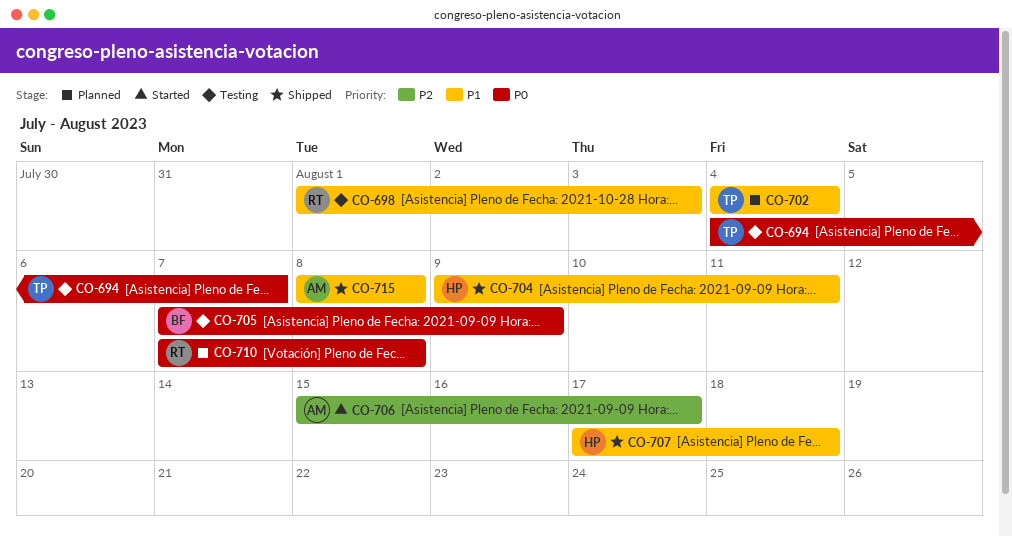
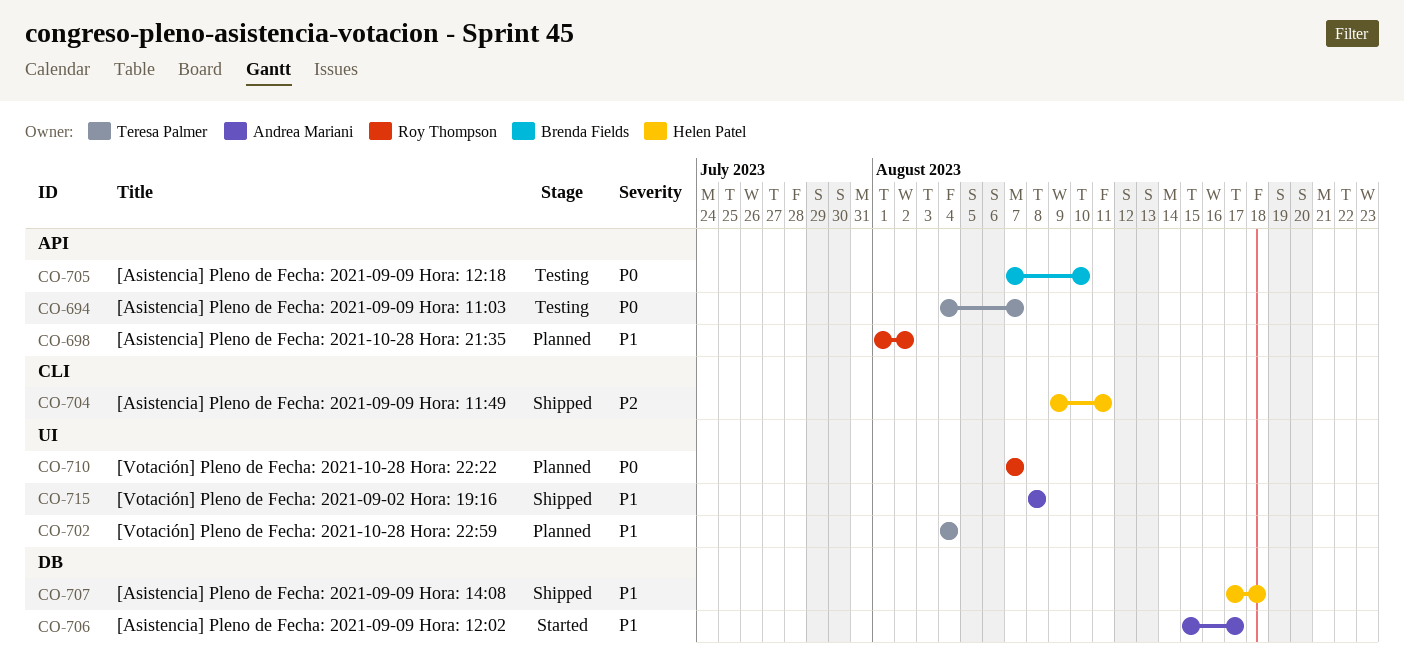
CO-698, status: Testing -> Planned
CO-698, due: Aug 3 -> Aug 2
CO-704, priority: P1 -> P2
CO-705, due: Aug 9 -> Aug 10
CO-706, priority: P2 -> P1
CO-710, due: Aug 8 -> Aug 7

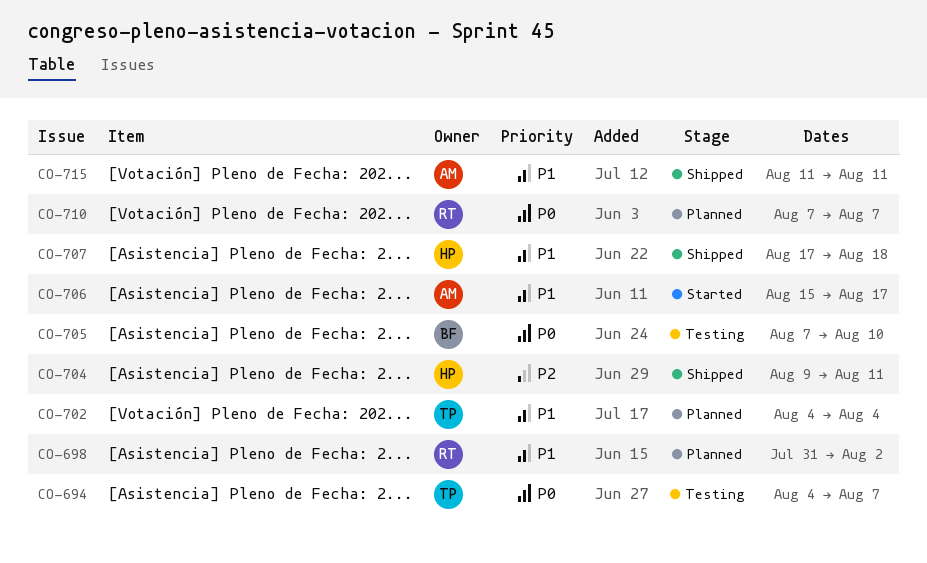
CO-698, start: Aug 1 -> Jul 31
CO-715, start: Aug 8 -> Aug 11
CO-715, due: Aug 8 -> Aug 11

